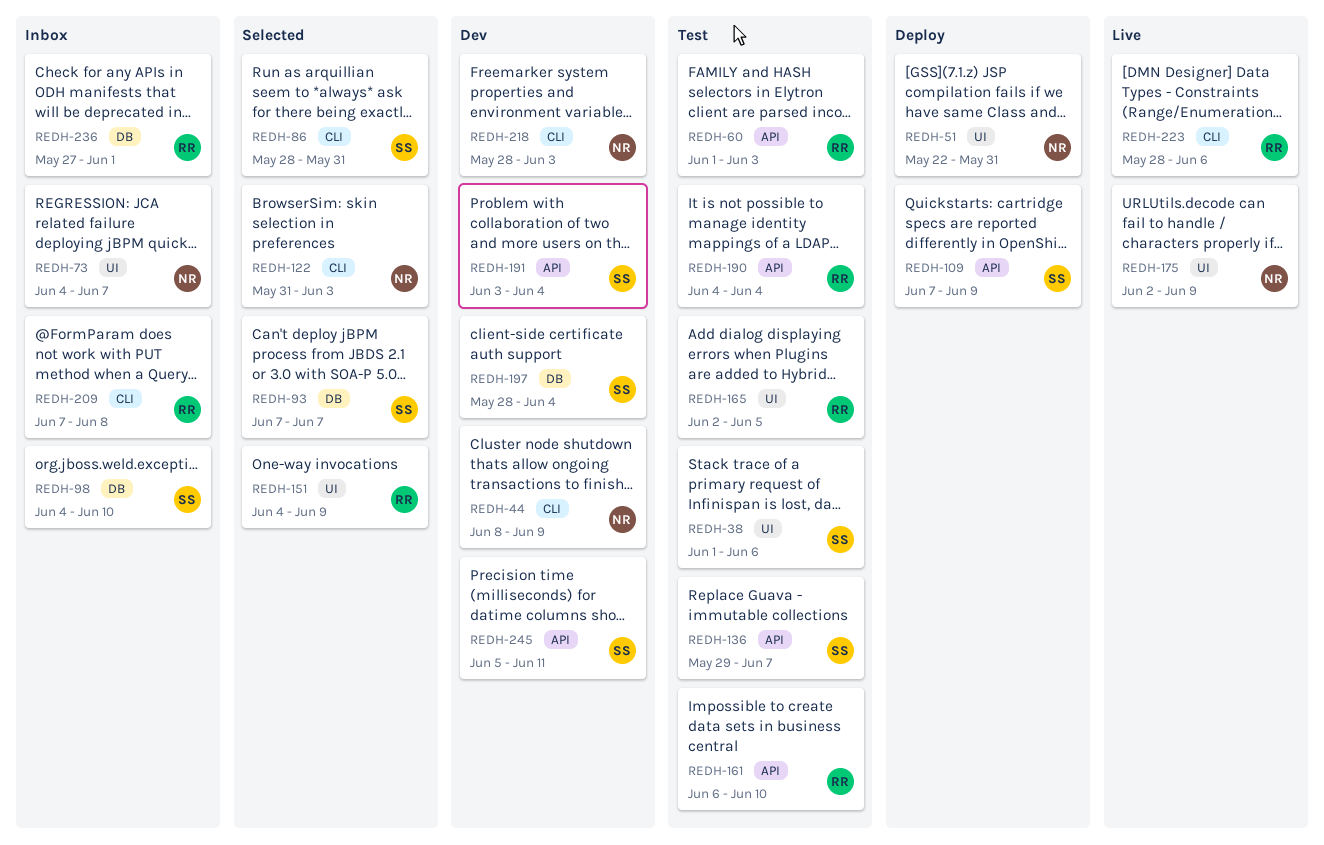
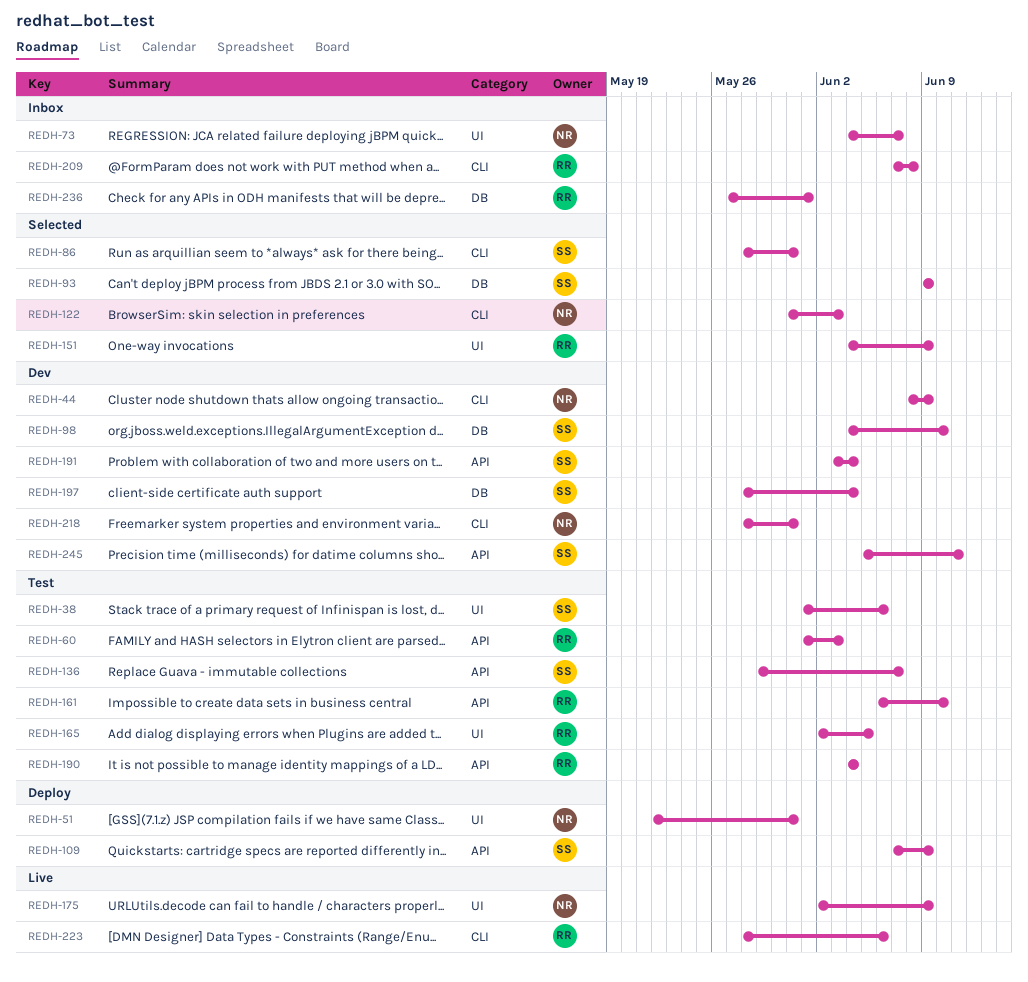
REDH-93, start: Jun 7 -> Jun 9
REDH-93, due: Jun 7 -> Jun 9
REDH-98, status: Inbox -> Dev
REDH-218, due: Jun 3 -> May 31

